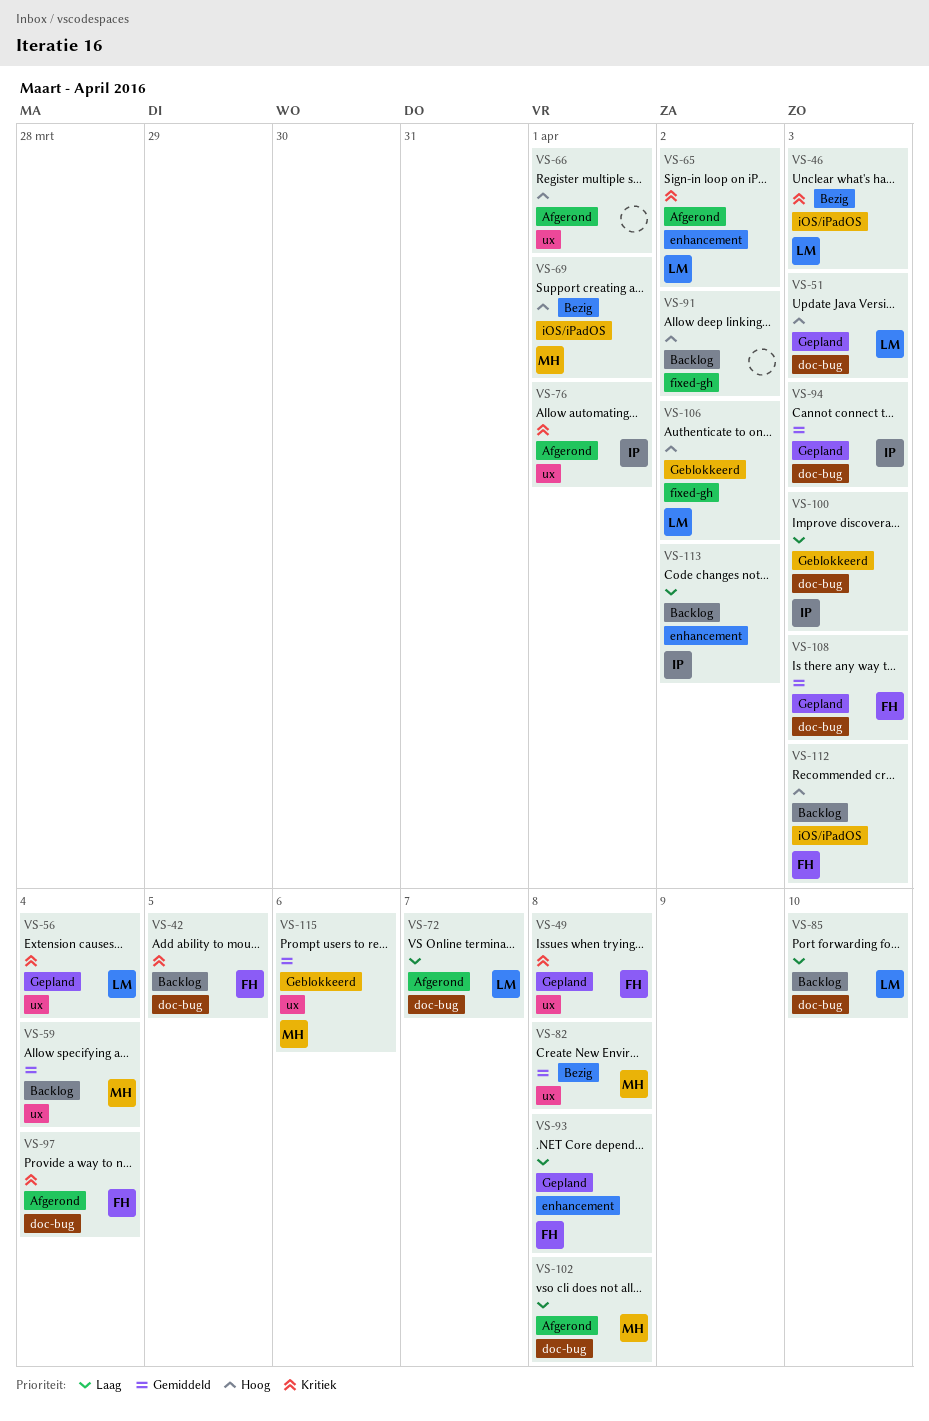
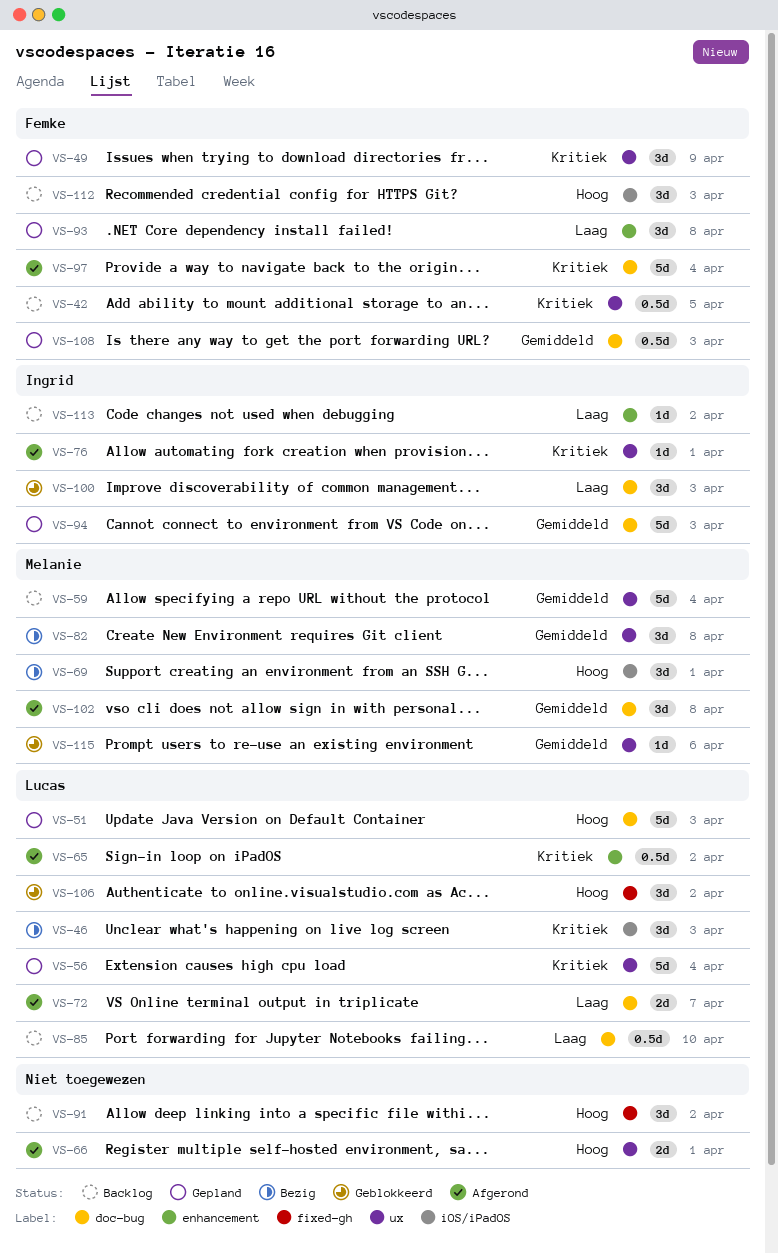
VS-42, label: doc-bug -> ux
VS-49, due: Apr 8 -> Apr 9
VS-102, priority: Laag -> Gemiddeld

